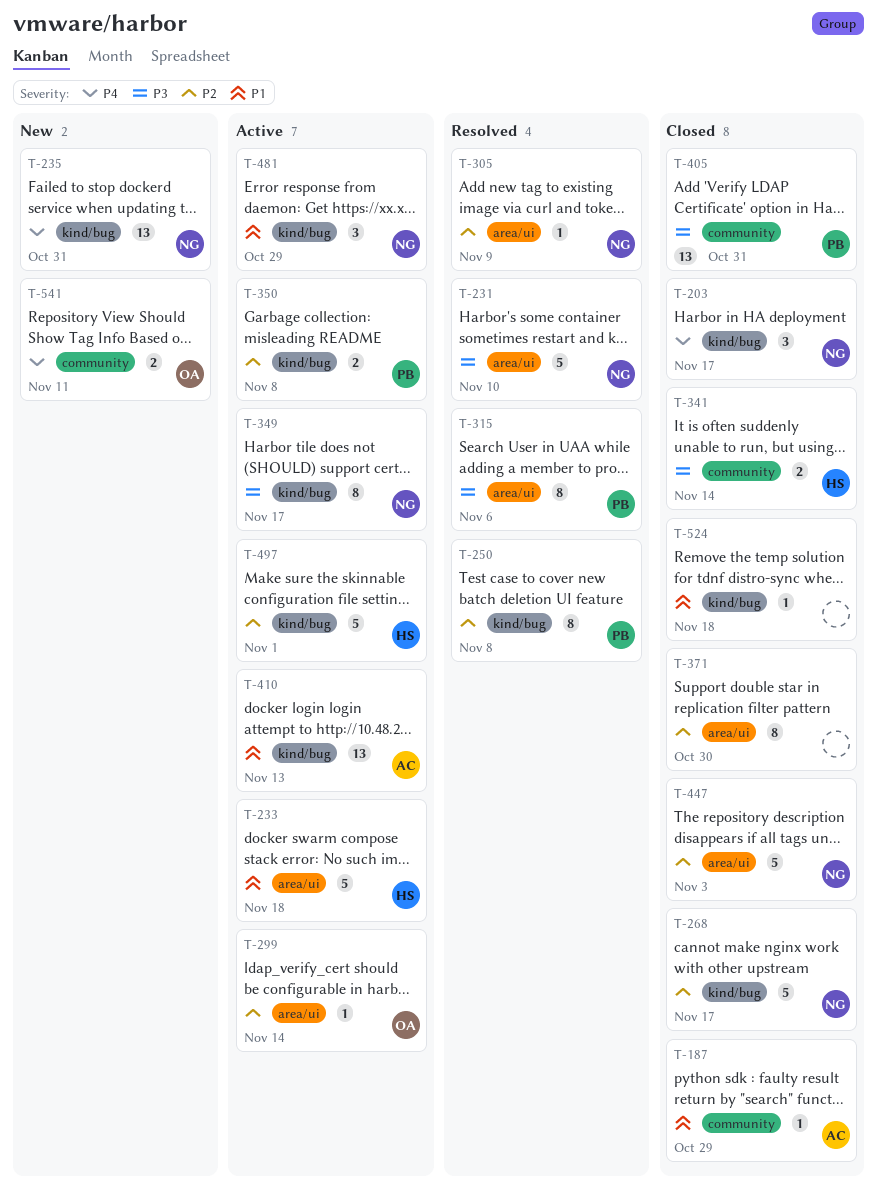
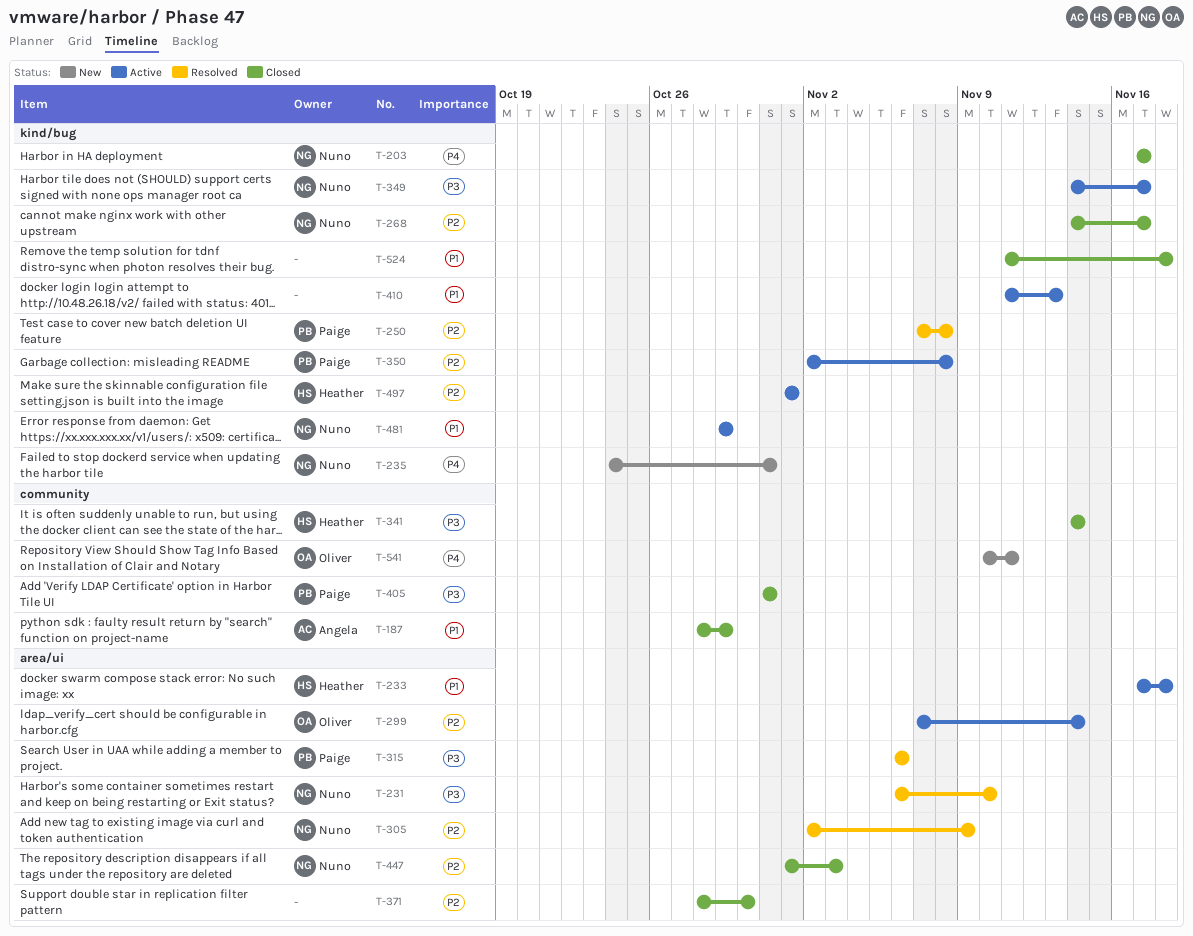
T-410, owner: Angela -> none

